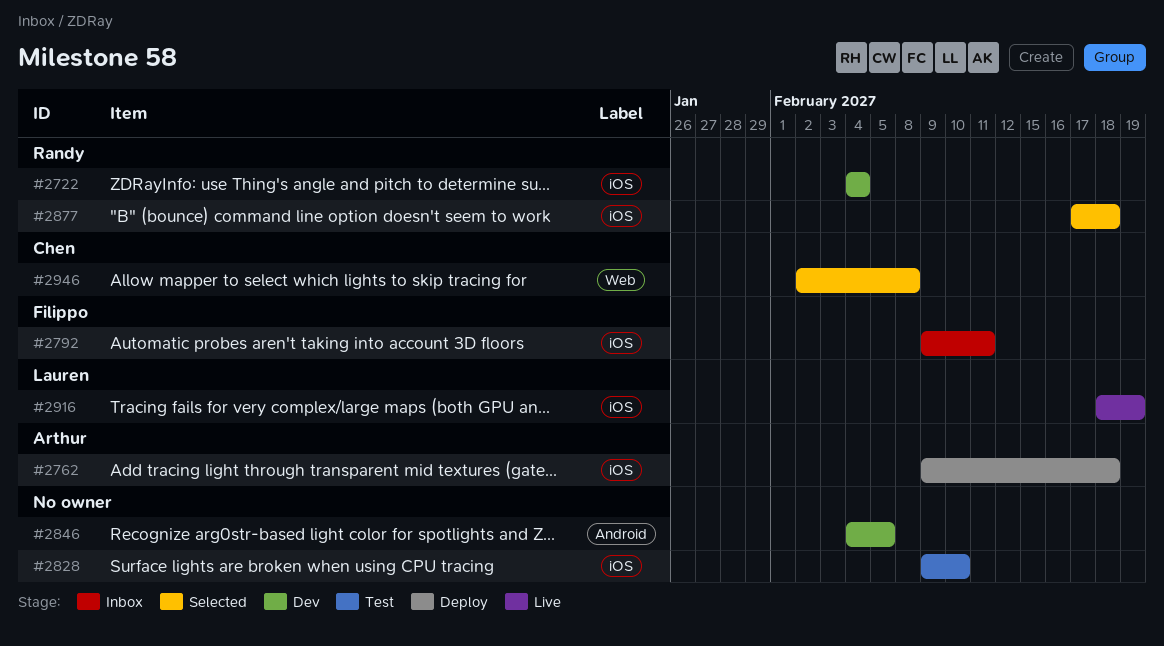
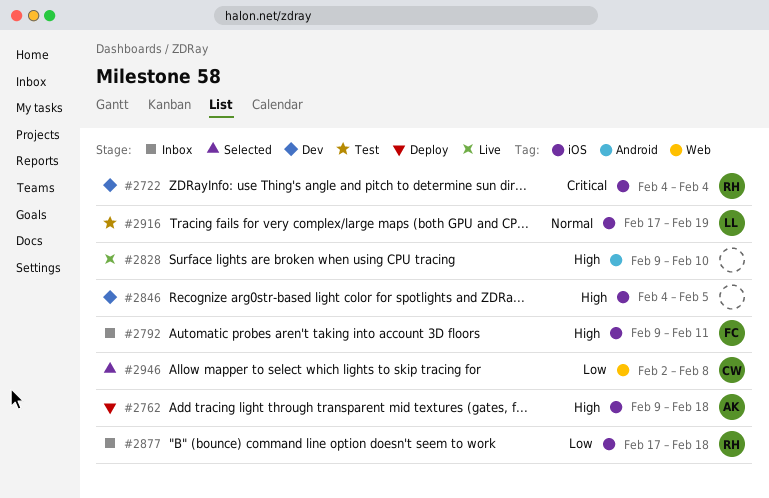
#2828, status: Test -> Live
#2828, label: iOS -> Android
#2846, label: Android -> iOS
#2877, status: Selected -> Inbox
#2916, status: Live -> Test
#2916, start: Feb 18 -> Feb 17

